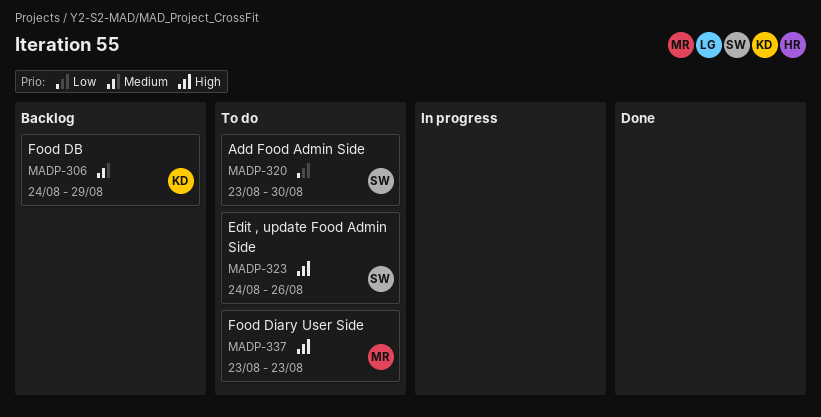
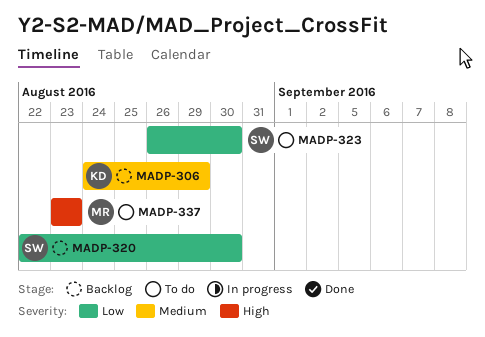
MADP-320, status: To do -> Backlog
MADP-320, start: Aug 23 -> Aug 22
MADP-323, priority: High -> Low
MADP-323, start: Aug 24 -> Aug 26
MADP-323, due: Aug 26 -> Aug 30

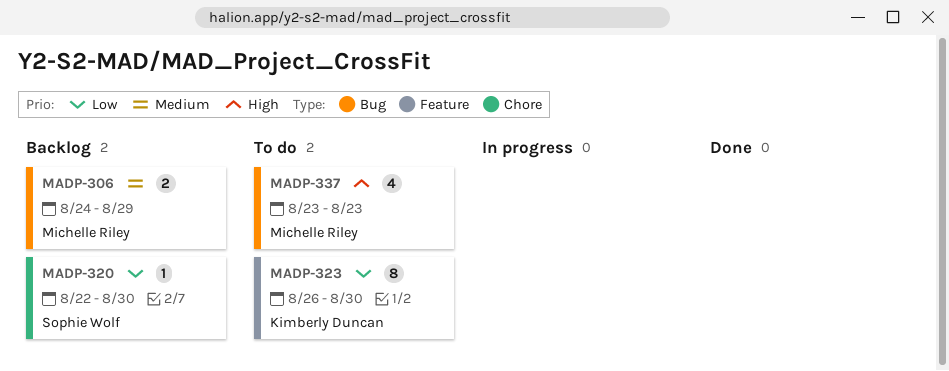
MADP-306, owner: Kimberly Duncan -> Michelle Riley
MADP-323, owner: Sophie Wolf -> Kimberly Duncan

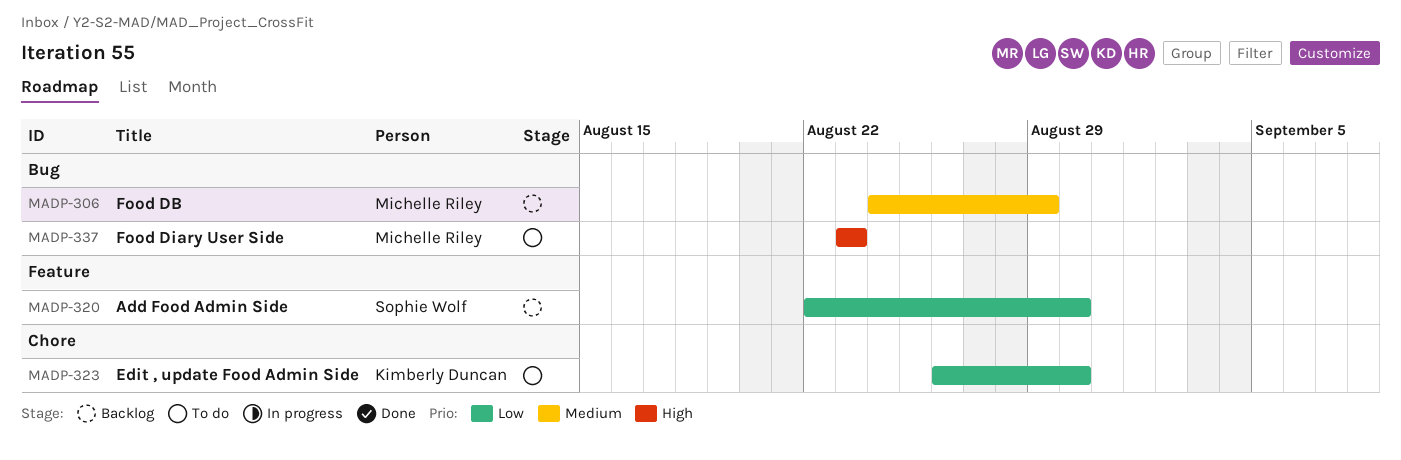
MADP-320, label: Chore -> Feature
MADP-323, label: Feature -> Chore

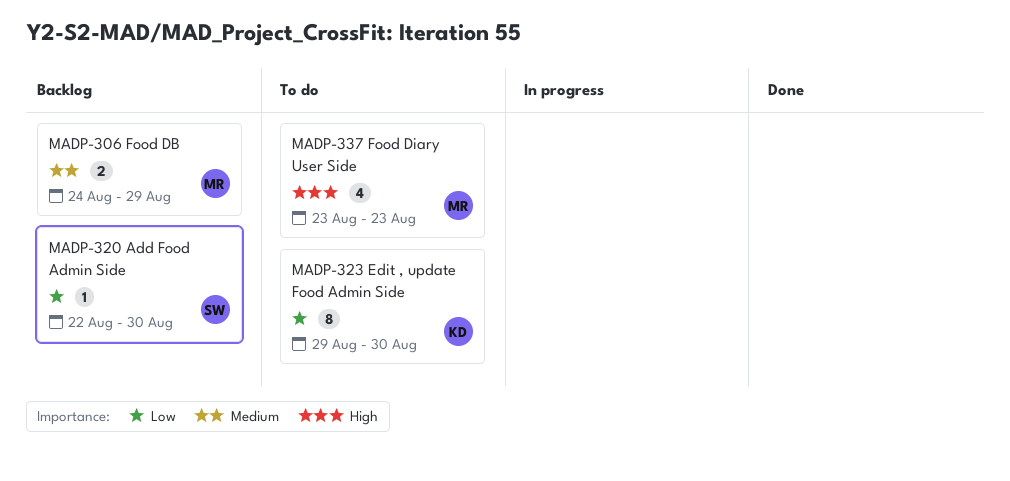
MADP-323, start: Aug 26 -> Aug 29

